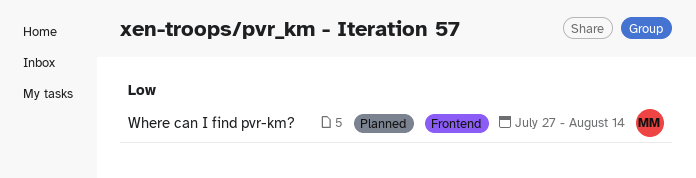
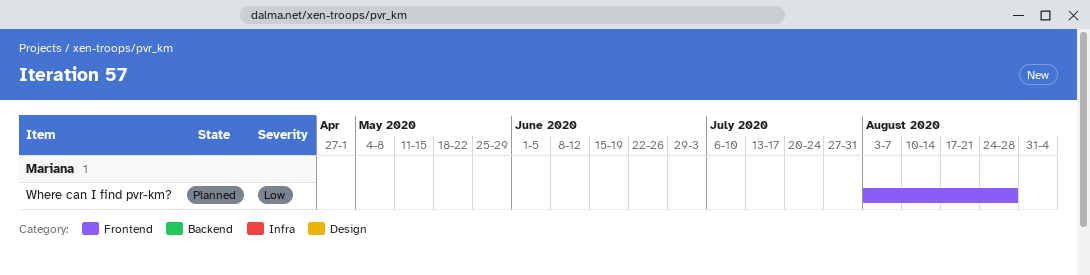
Where can I find pvr-km?, start: Jul 27 -> Aug 3
Where can I find pvr-km?, due: Aug 14 -> Aug 28

